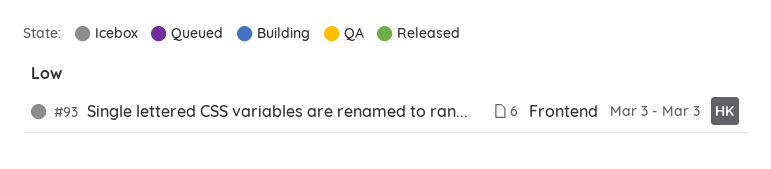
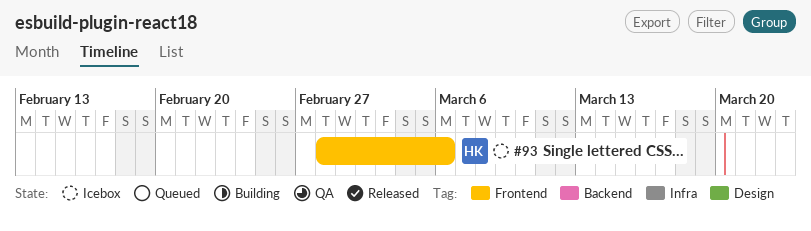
#93, start: Mar 3 -> Feb 28
#93, due: Mar 3 -> Mar 6

